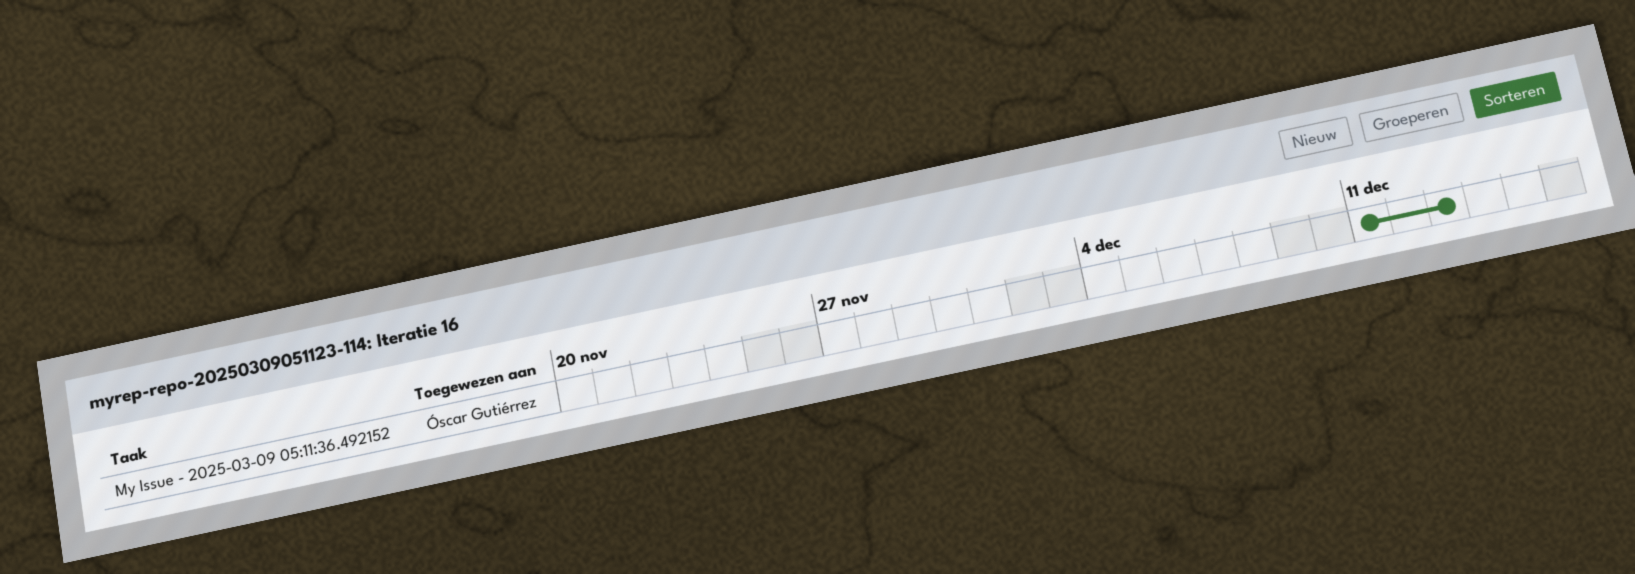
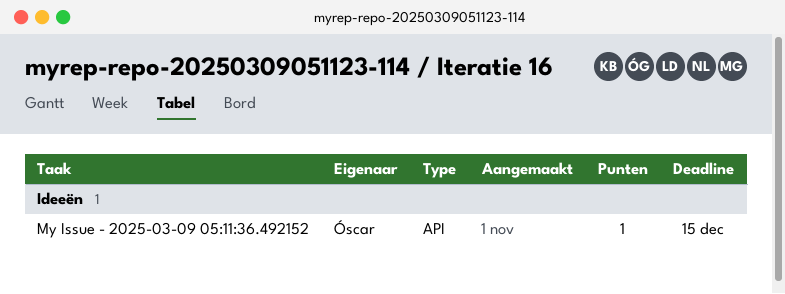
My Issue - 2025-03-09 05:11:36.492152, due: Dec 13 -> Dec 15

